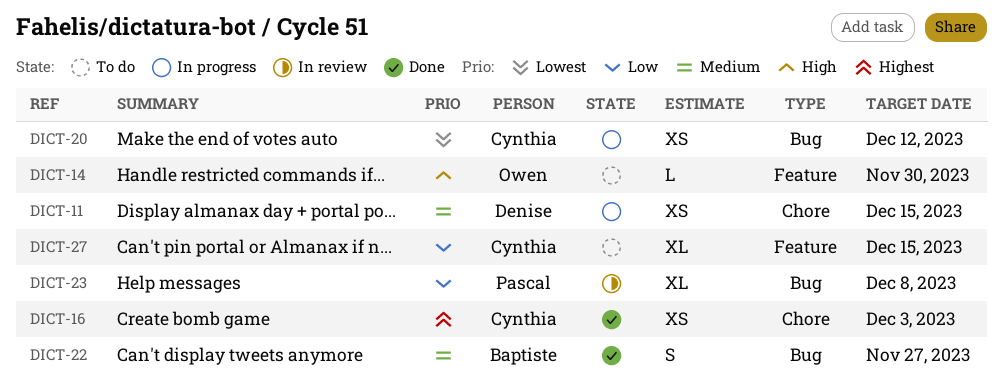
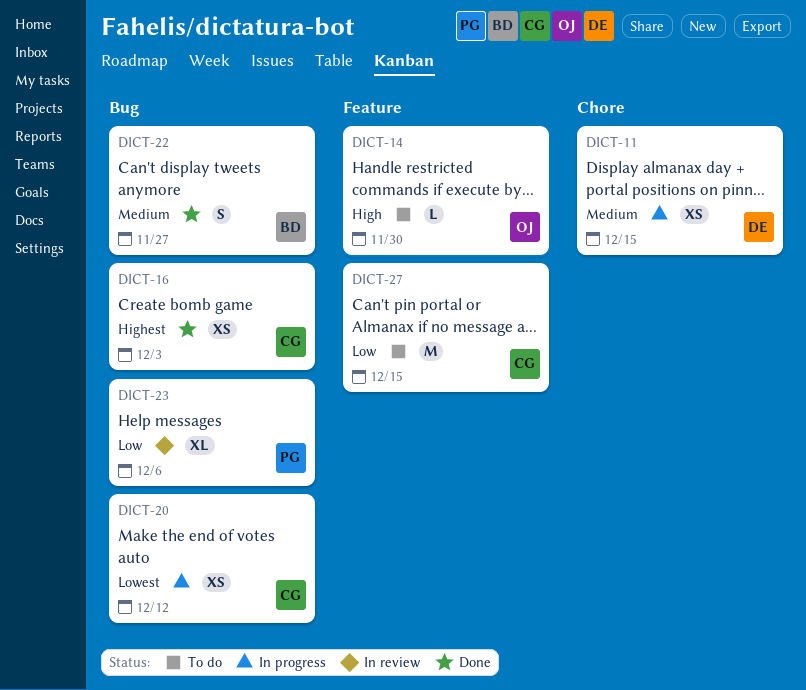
DICT-16, label: Chore -> Bug
DICT-23, due: Dec 8 -> Dec 6
DICT-27, estimate: XL -> M

